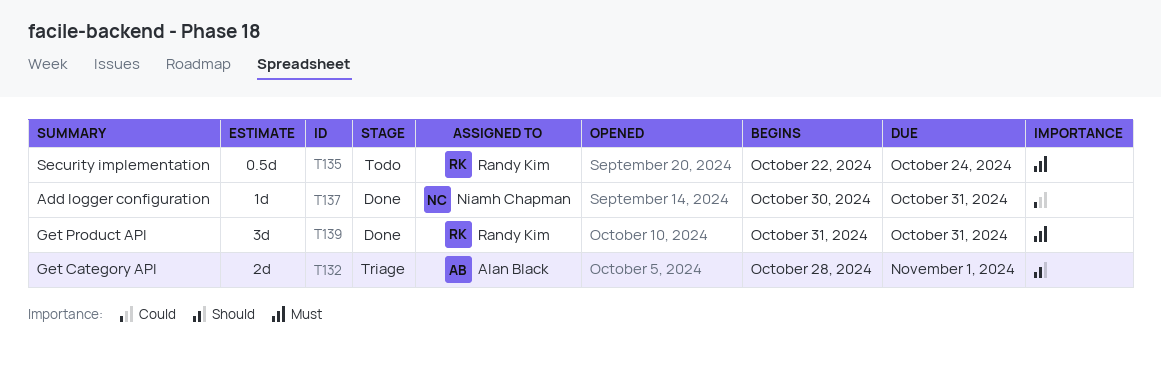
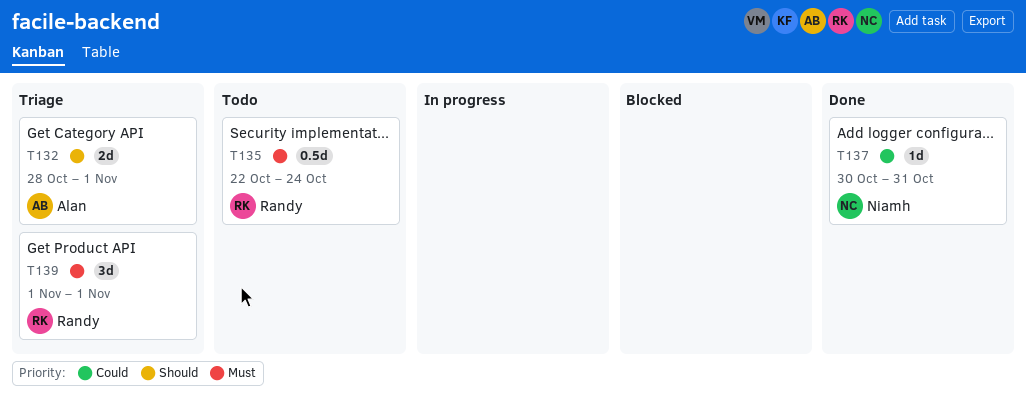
T139, status: Done -> Triage
T139, start: Oct 31 -> Nov 1
T139, due: Oct 31 -> Nov 1

